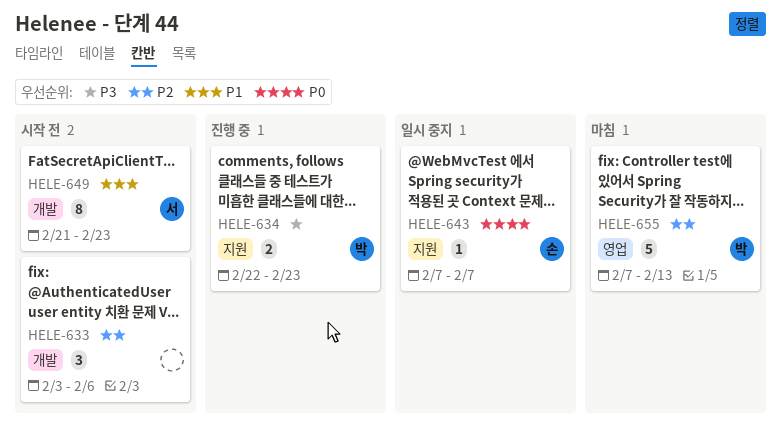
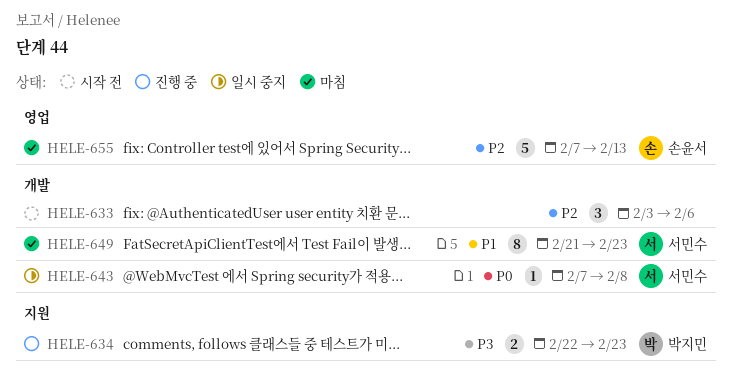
HELE-643, owner: 손윤서 -> 서민수
HELE-643, label: 지원 -> 개발
HELE-643, due: Feb 7 -> Feb 8
HELE-649, status: 시작 전 -> 마침
HELE-655, owner: 박지민 -> 손윤서

